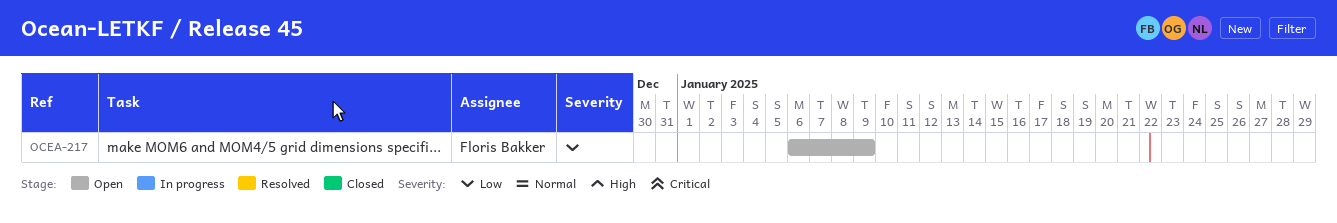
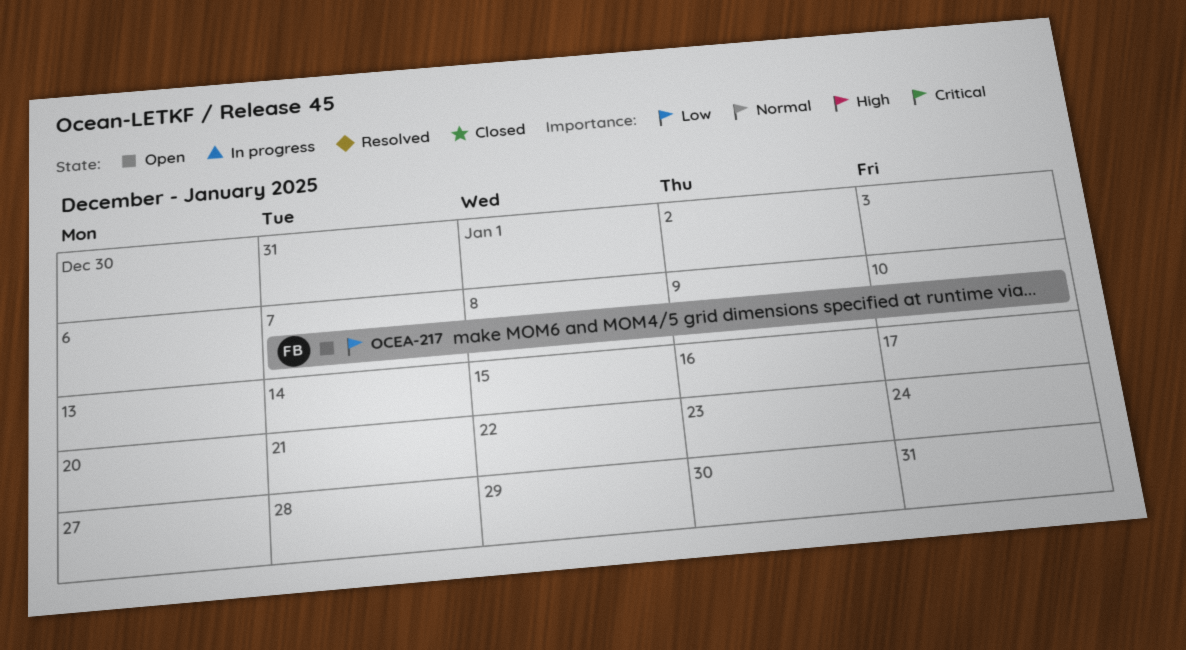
OCEA-217, start: Jan 6 -> Jan 7
OCEA-217, due: Jan 9 -> Jan 10

